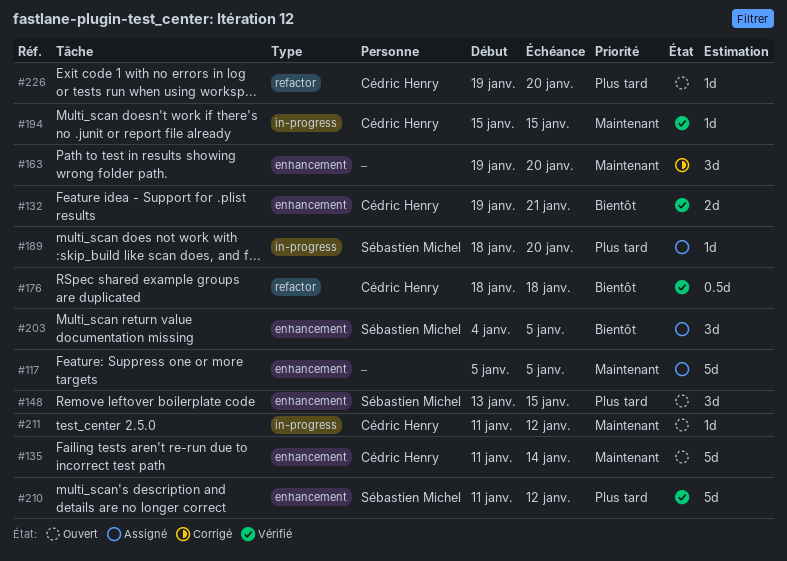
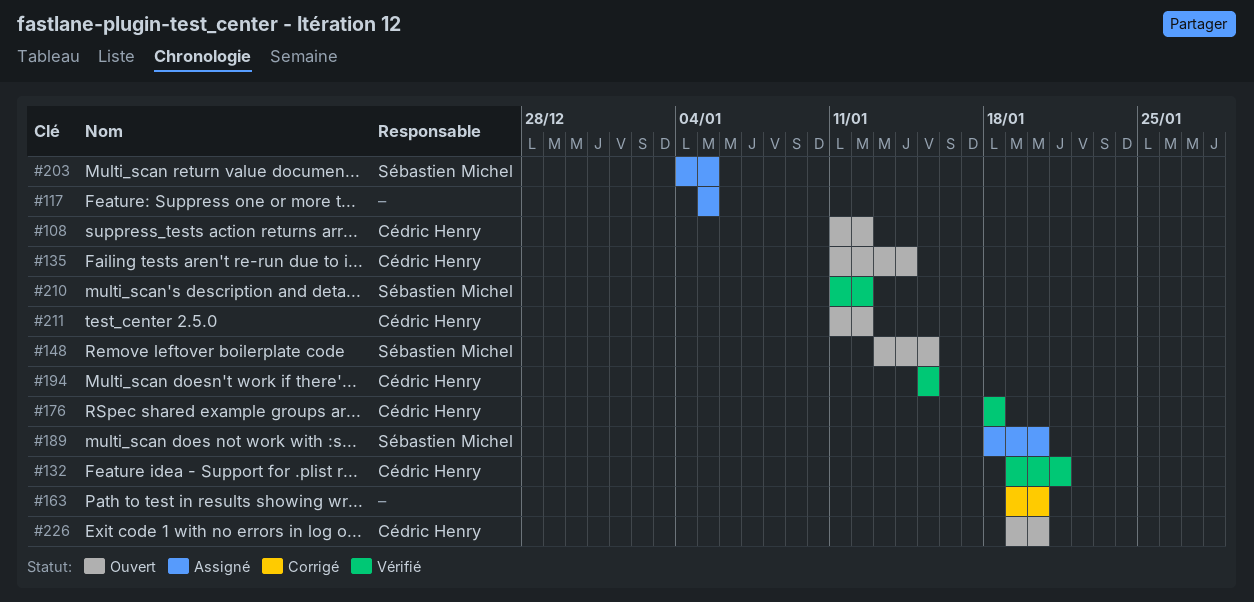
#108: none -> present

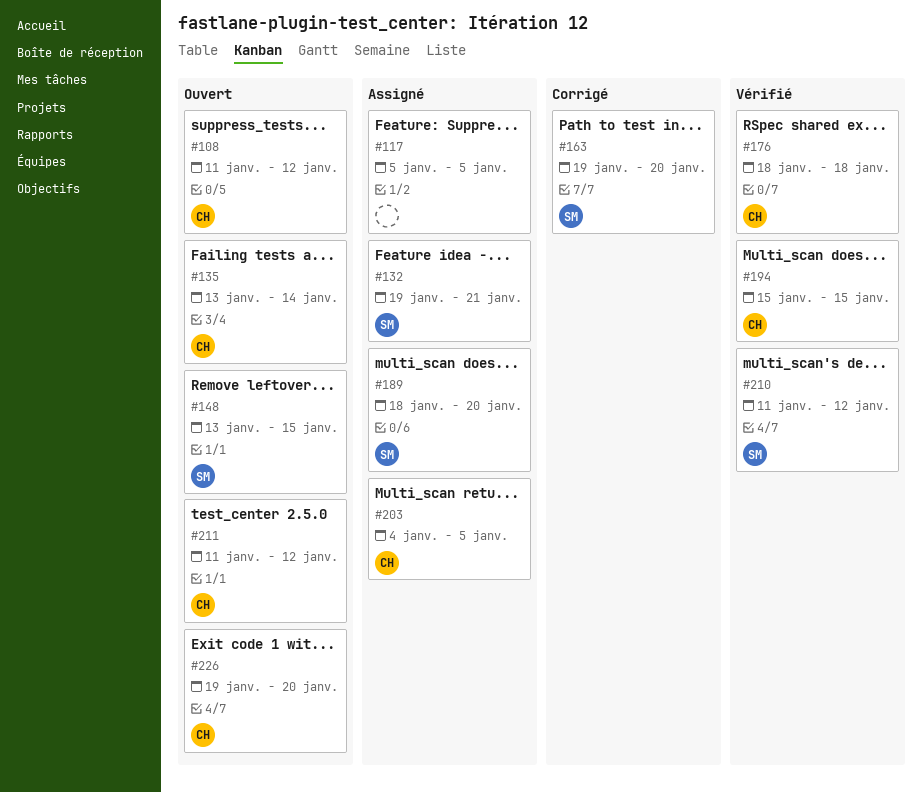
#132, status: Vérifié -> Assigné
#132, owner: Cédric Henry -> Sébastien Michel
#135, start: Jan 11 -> Jan 13
#163, owner: none -> Sébastien Michel
#203, owner: Sébastien Michel -> Cédric Henry

